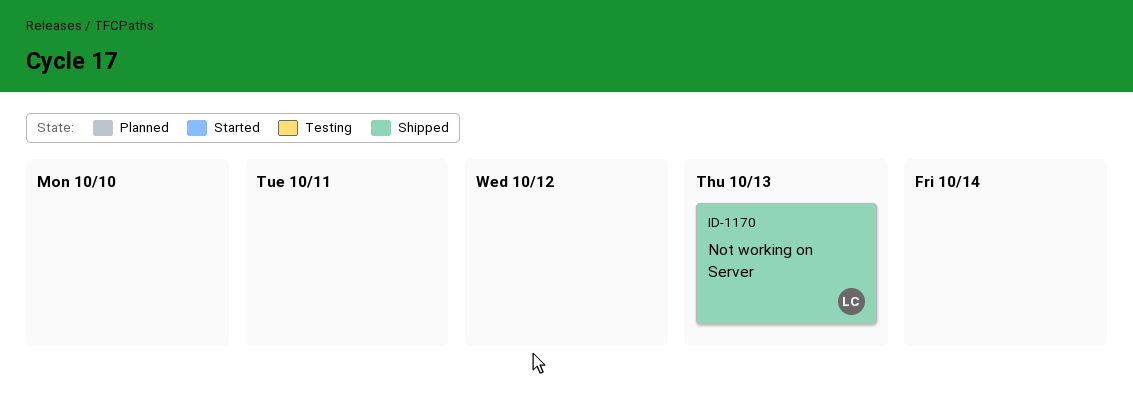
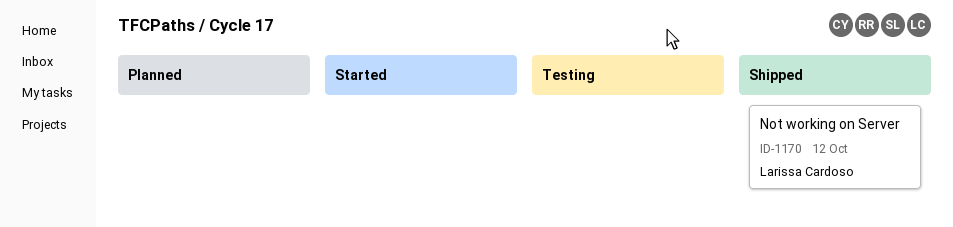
ID-1170, due: Oct 13 -> Oct 12

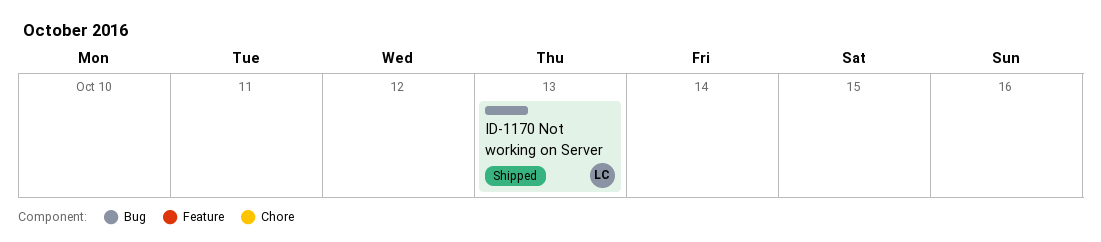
ID-1170, due: Oct 12 -> Oct 13

